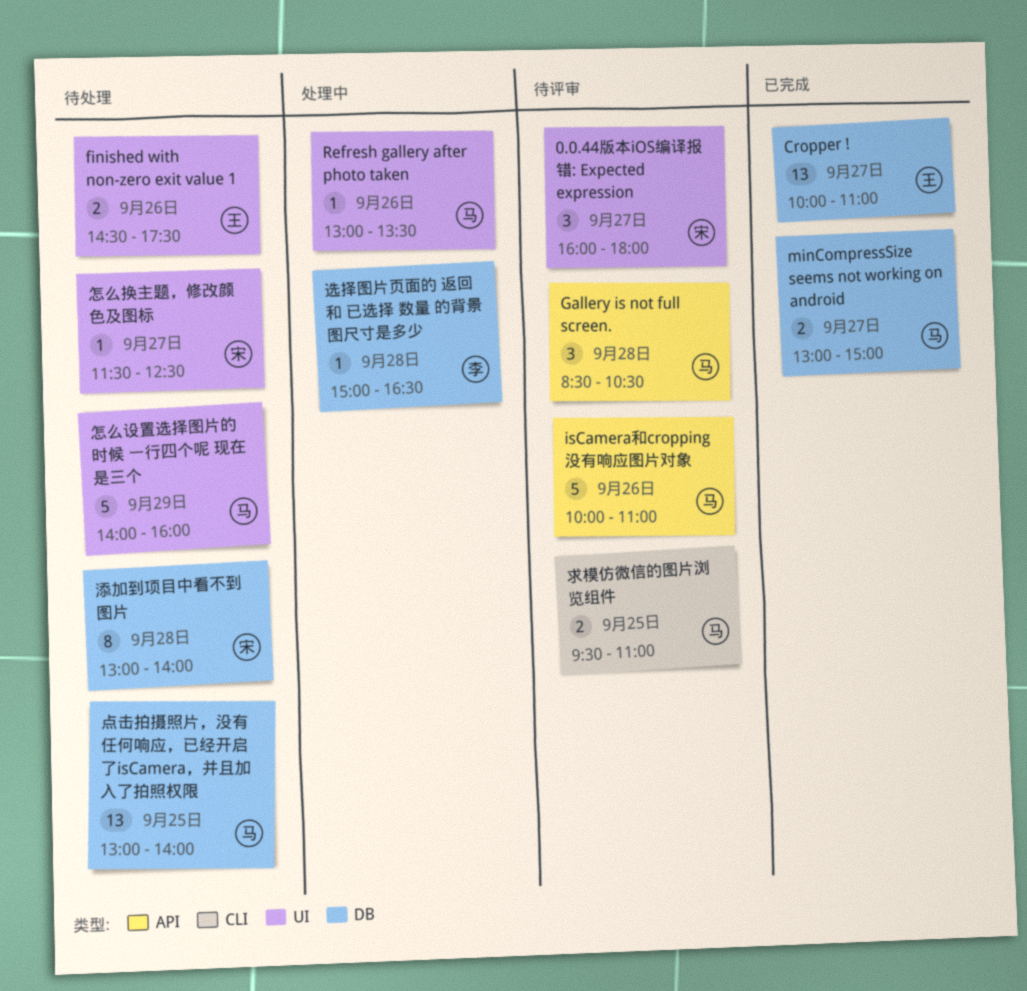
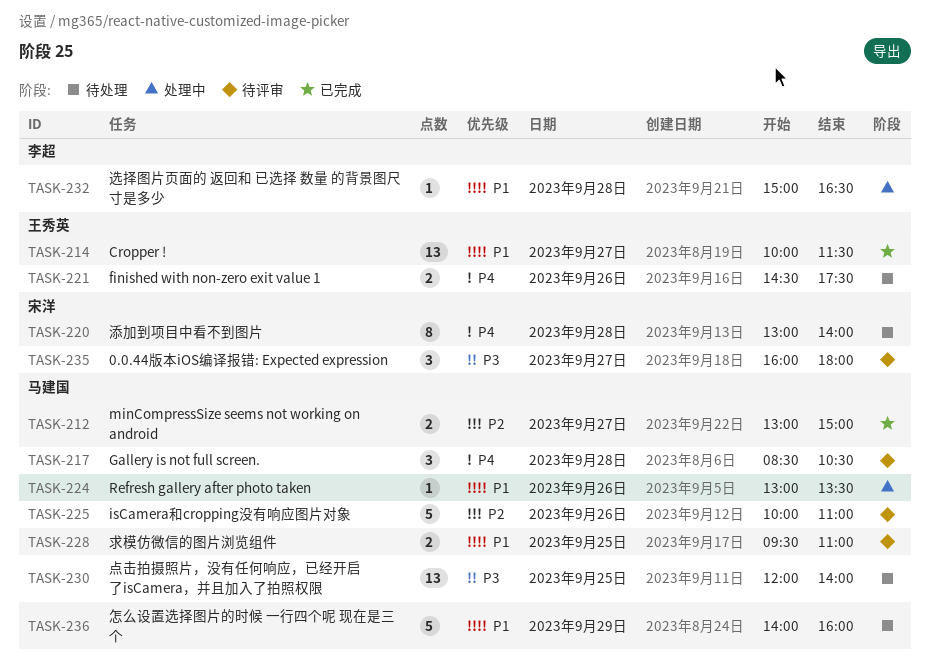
Cropper !, ends: 11:00 -> 11:30
怎么换主题，修改颜色及图标: present -> none
点击拍摄照片，没有任何响应，已经开启了isCamera，并且加入了拍照权限, begins: 13:00 -> 12:00

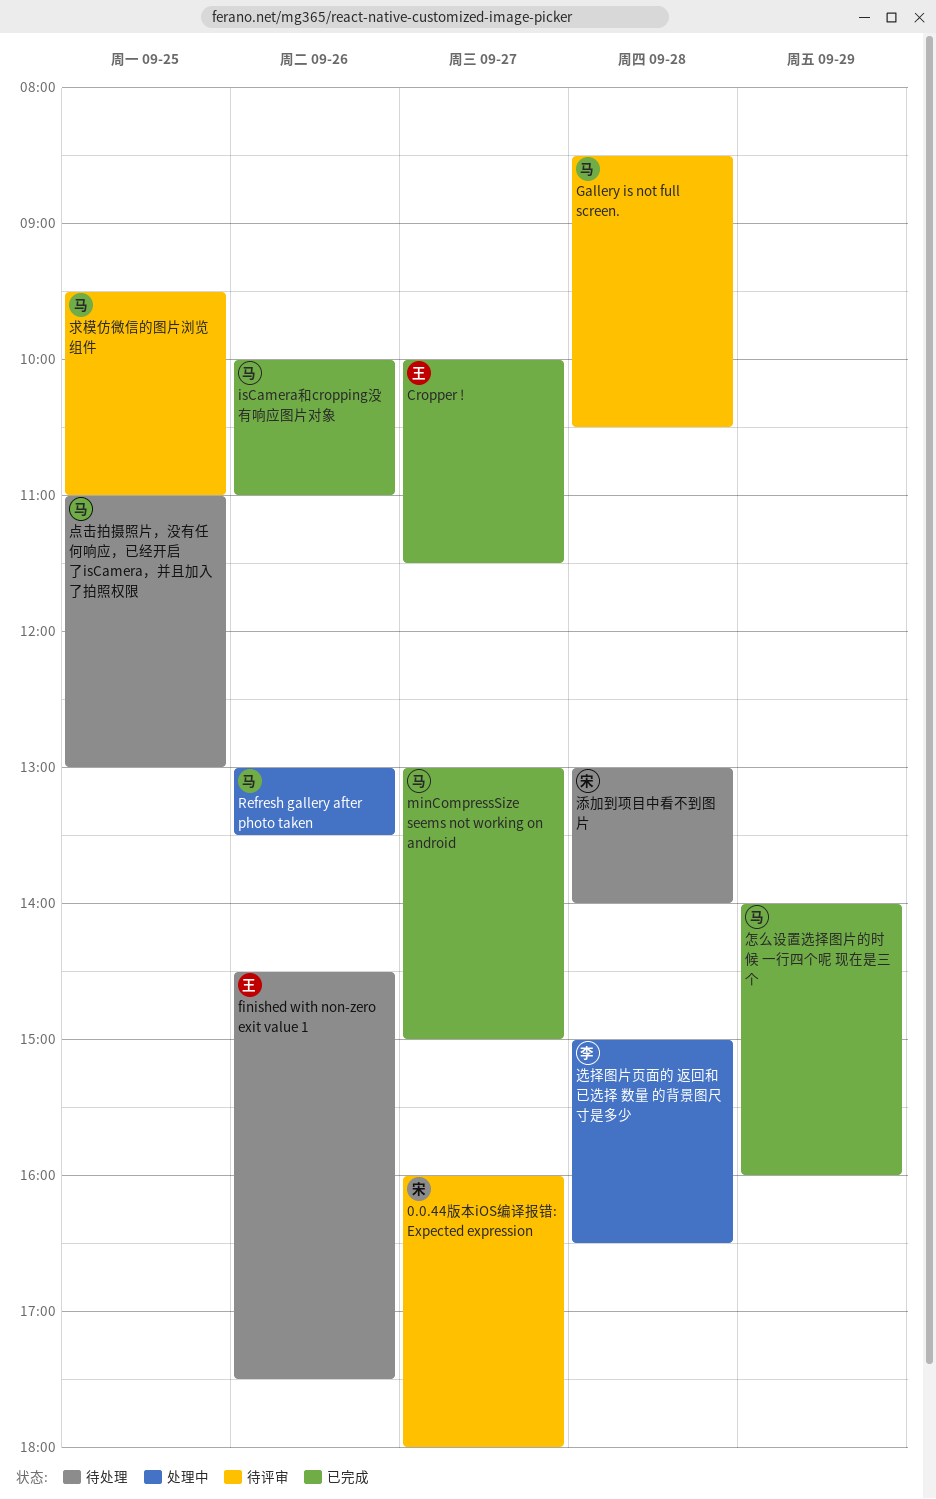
isCamera和cropping没有响应图片对象, status: 待评审 -> 已完成
怎么设置选择图片的时候 一行四个呢 现在是三个, status: 待处理 -> 已完成
点击拍摄照片，没有任何响应，已经开启了isCamera，并且加入了拍照权限, begins: 12:00 -> 11:00
点击拍摄照片，没有任何响应，已经开启了isCamera，并且加入了拍照权限, ends: 14:00 -> 13:00

